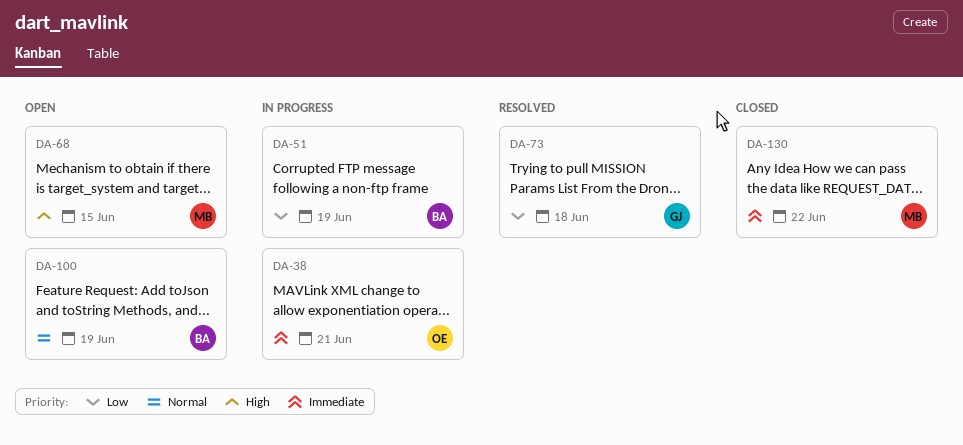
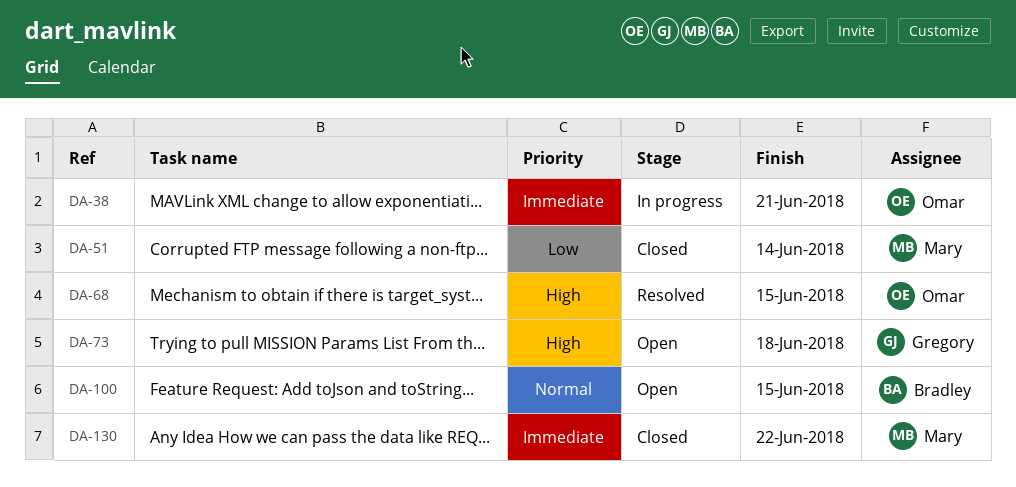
DA-51, status: In progress -> Closed
DA-51, owner: Bradley -> Mary
DA-51, due: Jun 19 -> Jun 14
DA-68, status: Open -> Resolved
DA-68, owner: Mary -> Omar
DA-73, status: Resolved -> Open
DA-73, priority: Low -> High
DA-100, due: Jun 19 -> Jun 15

